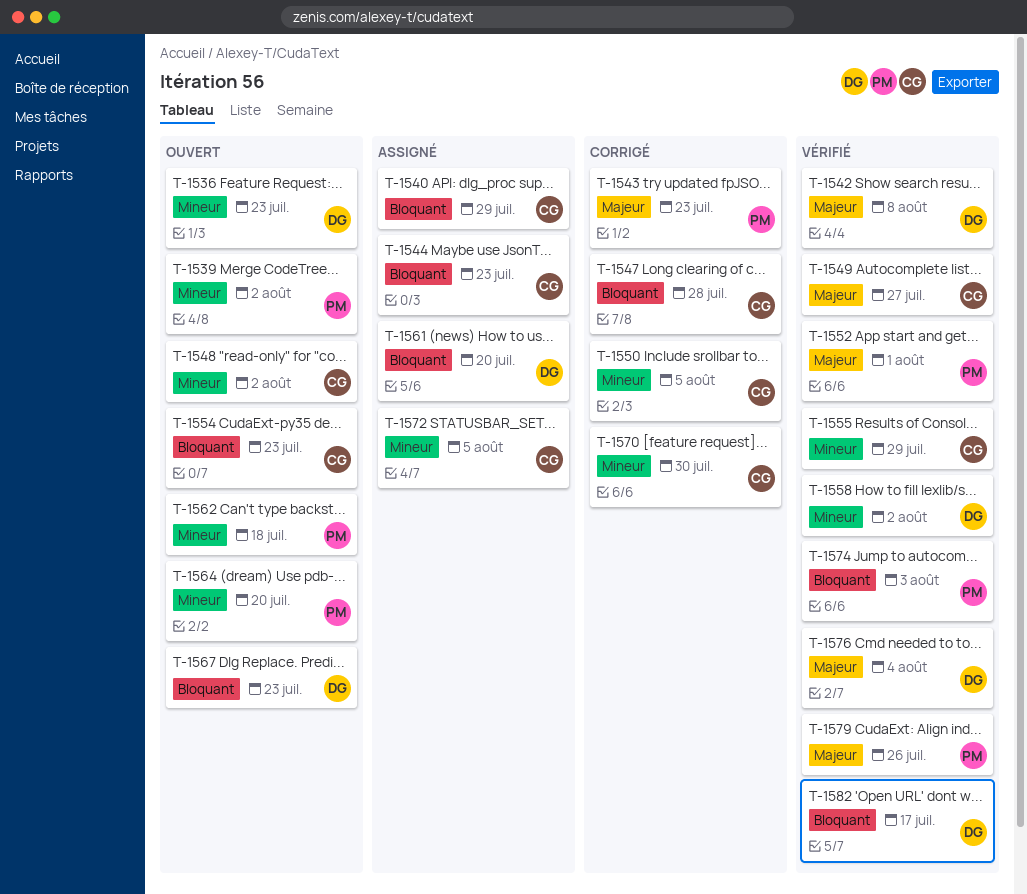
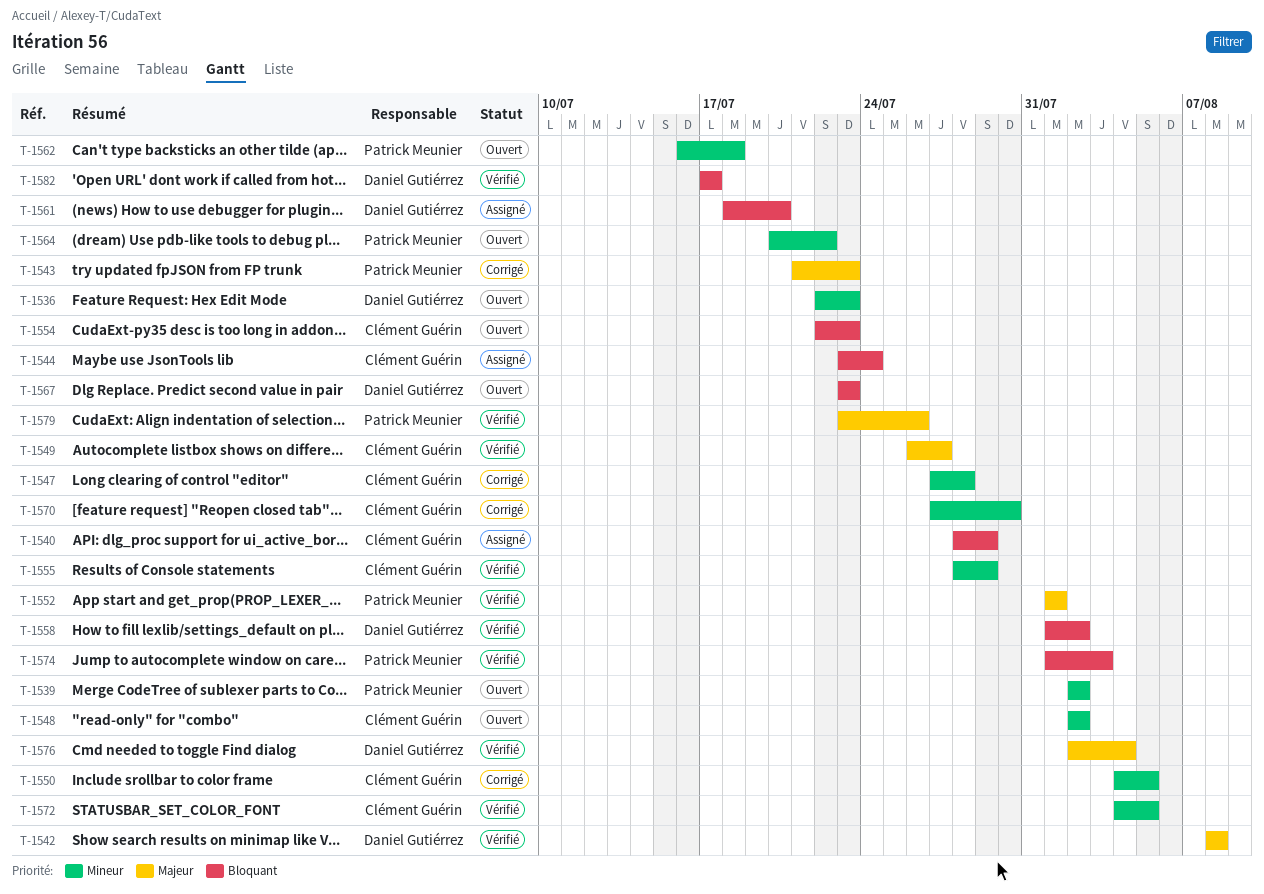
T-1544, due: Jul 23 -> Jul 24
T-1547, priority: Bloquant -> Mineur
T-1558, priority: Mineur -> Bloquant
T-1564, due: Jul 20 -> Jul 22
T-1572, status: Assigné -> Vérifié

